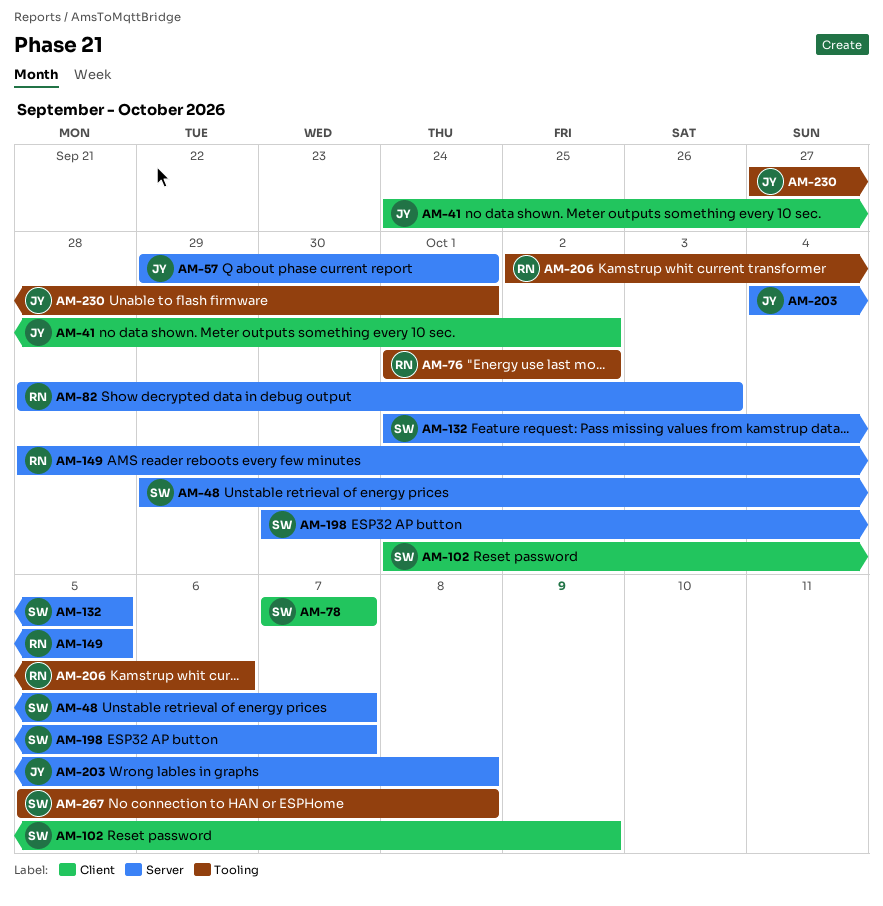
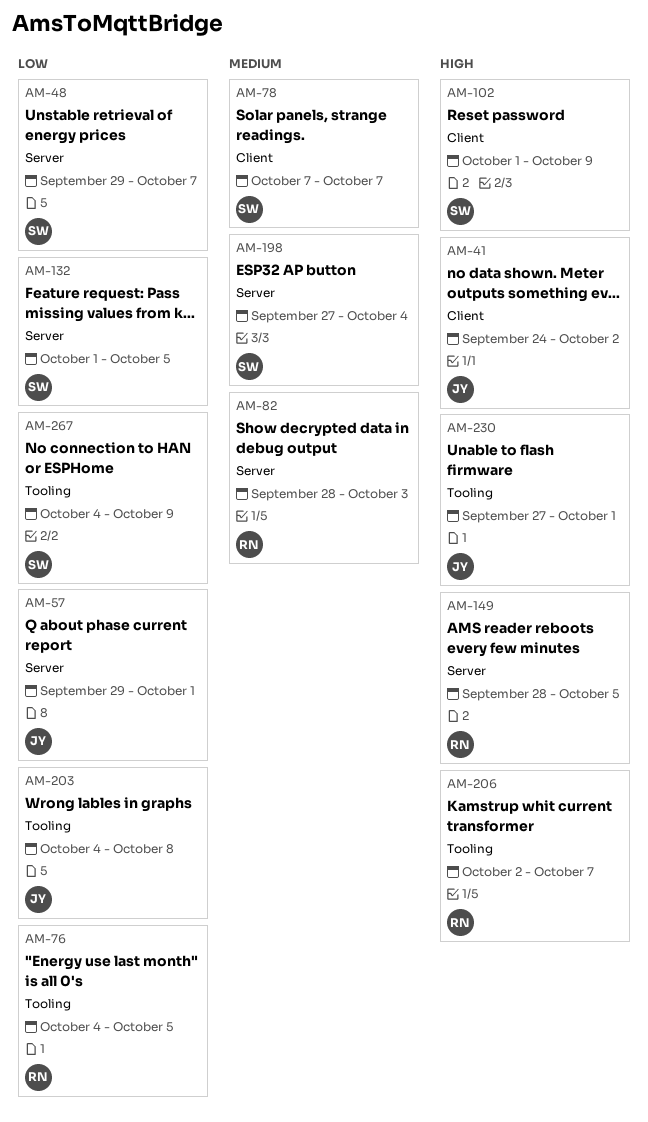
AM-76, start: Oct 1 -> Oct 4
AM-76, due: Oct 2 -> Oct 5
AM-198, start: Sep 30 -> Sep 27
AM-198, due: Oct 7 -> Oct 4
AM-203, label: Server -> Tooling
AM-206, due: Oct 6 -> Oct 7
AM-267, start: Oct 5 -> Oct 4
AM-267, due: Oct 8 -> Oct 9

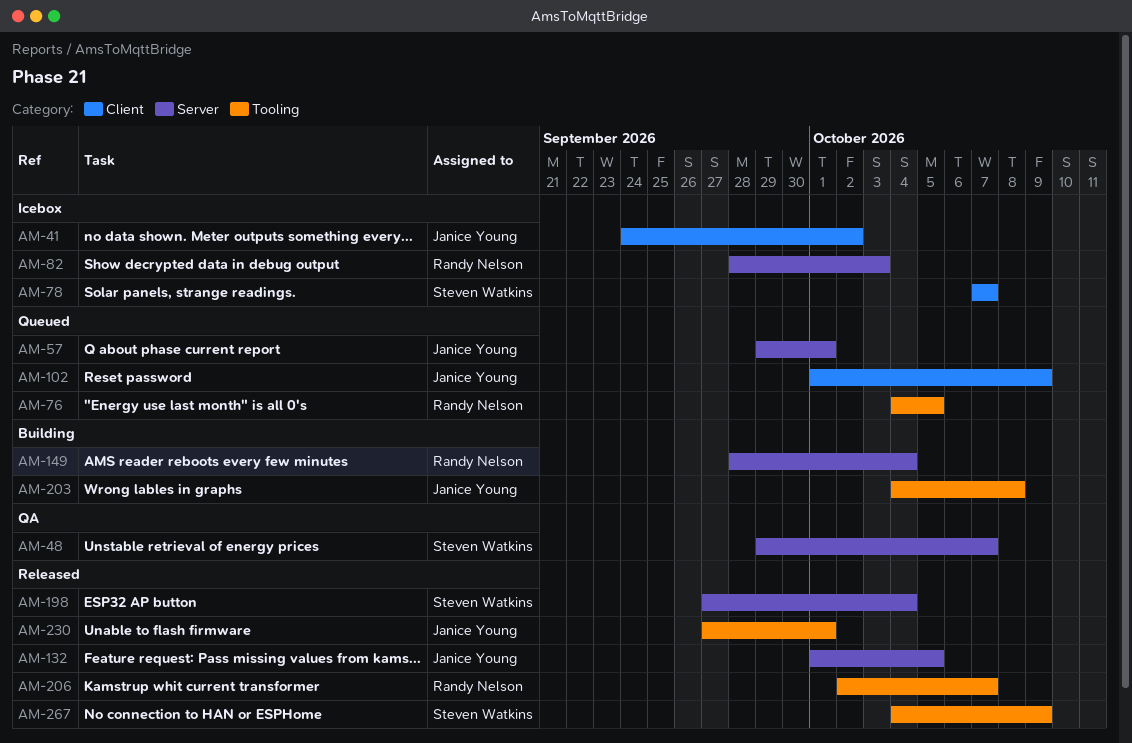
AM-102, owner: Steven Watkins -> Janice Young
AM-132, owner: Steven Watkins -> Janice Young
AM-149, due: Oct 5 -> Oct 4

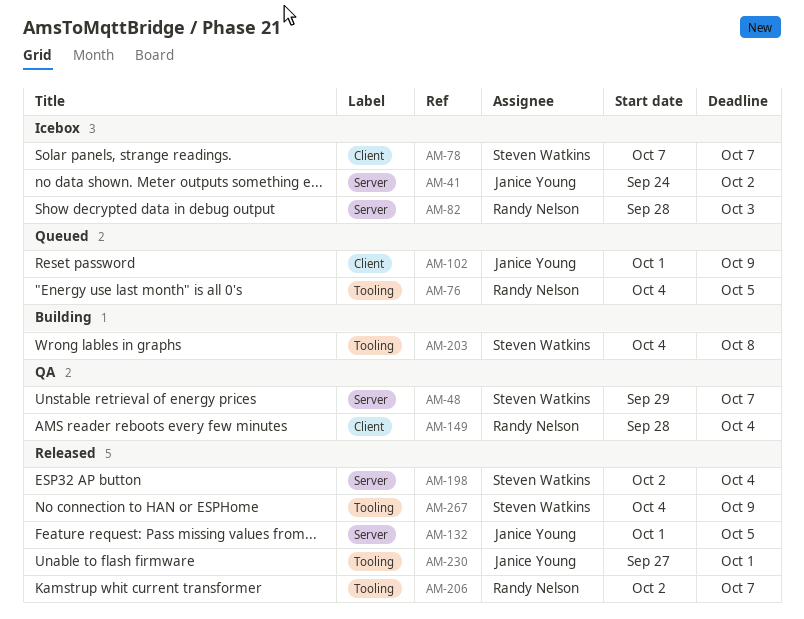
AM-41, label: Client -> Server
AM-57: present -> none
AM-149, status: Building -> QA
AM-149, label: Server -> Client
AM-198, start: Sep 27 -> Oct 2
AM-203, owner: Janice Young -> Steven Watkins

